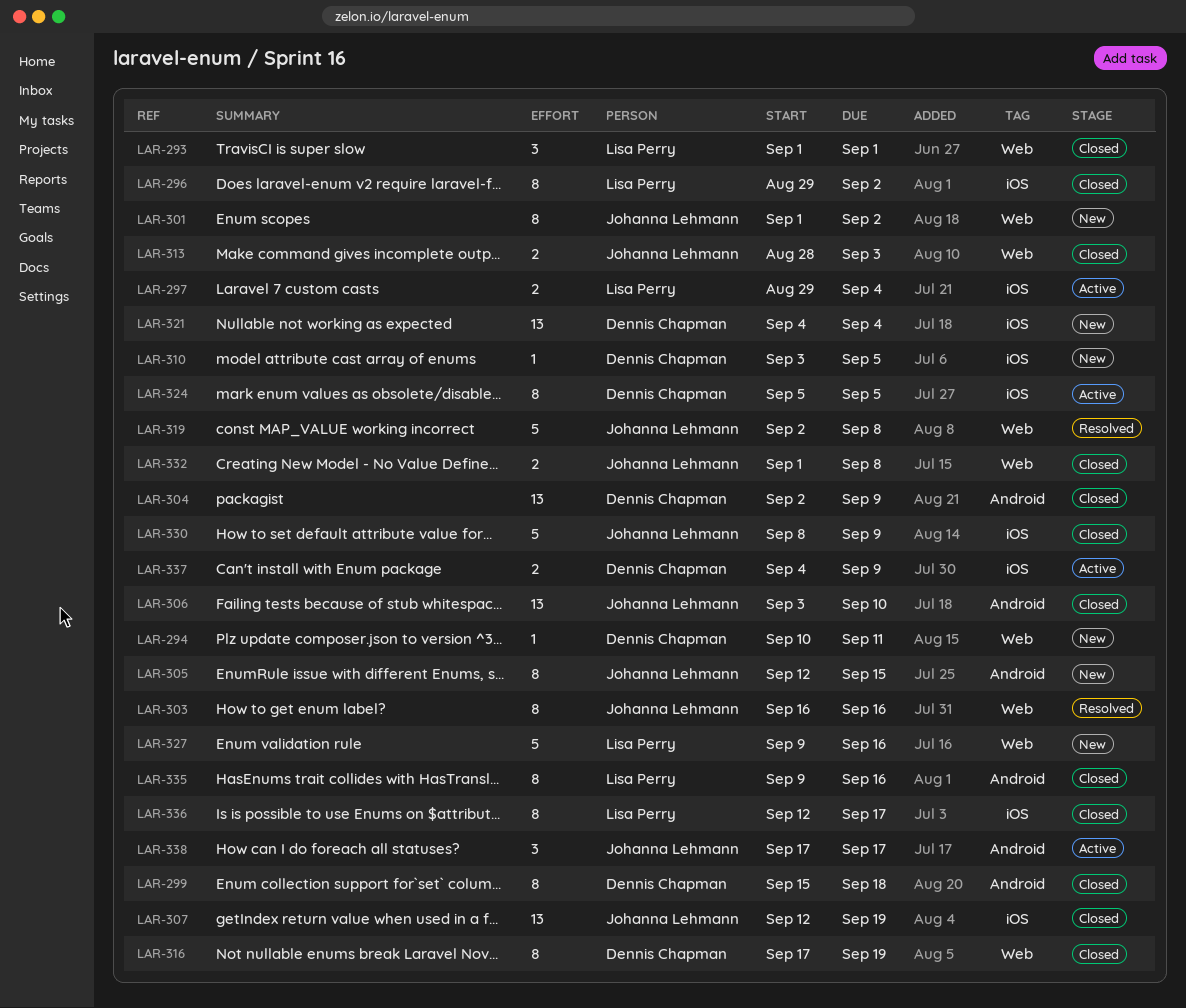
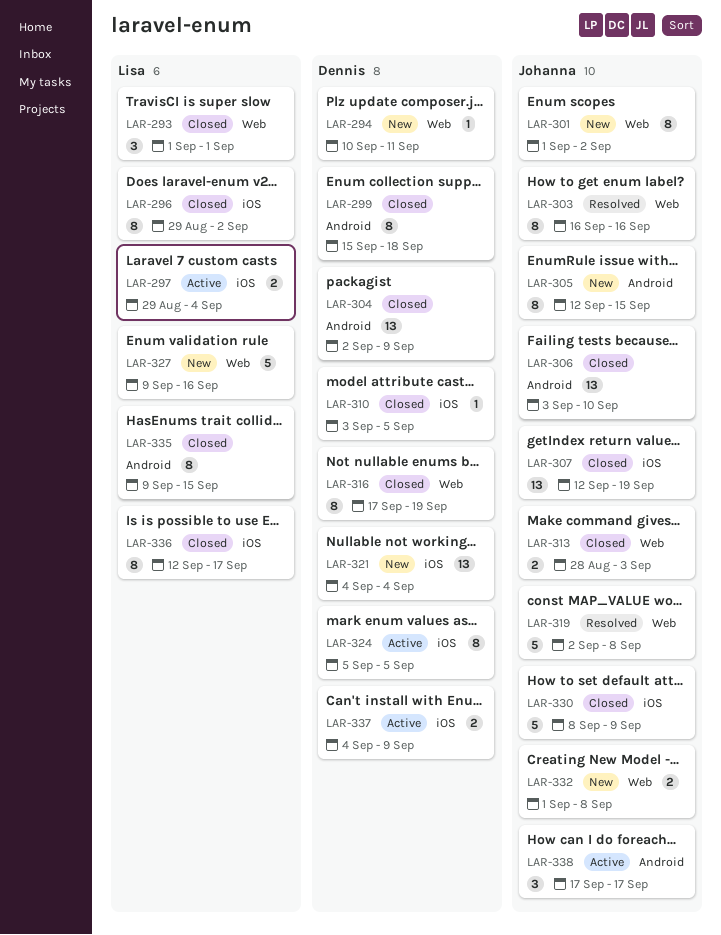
LAR-310, status: New -> Closed
LAR-332, status: Closed -> New
LAR-335, due: Sep 16 -> Sep 15

